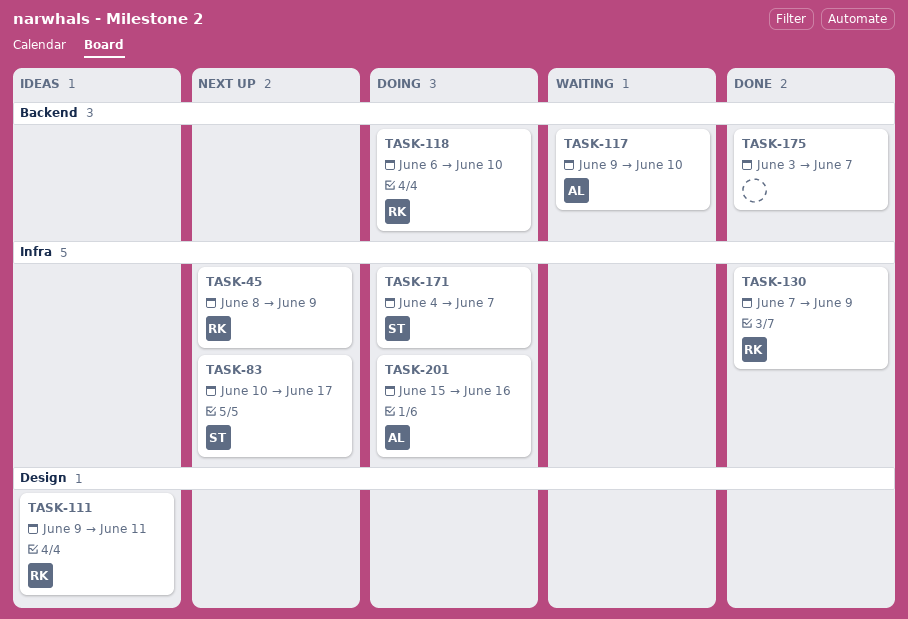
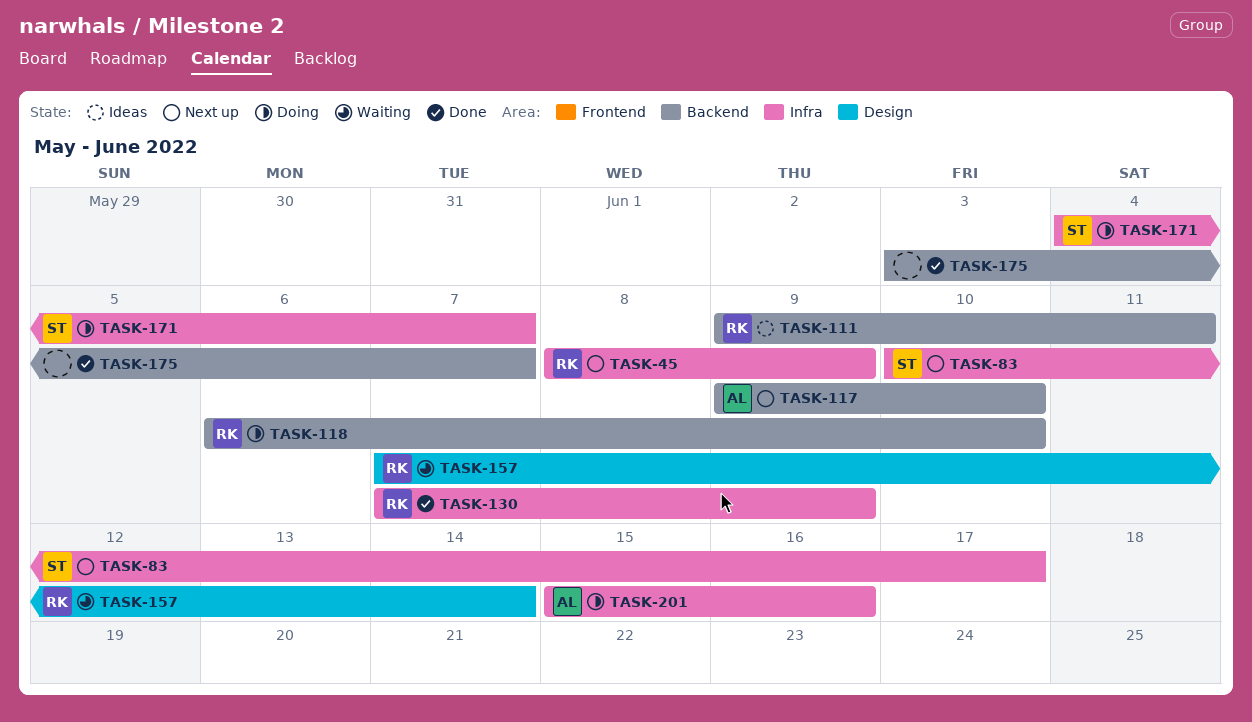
TASK-111, label: Design -> Backend
TASK-117, status: Waiting -> Next up
TASK-157: none -> present

